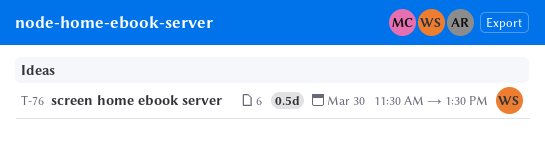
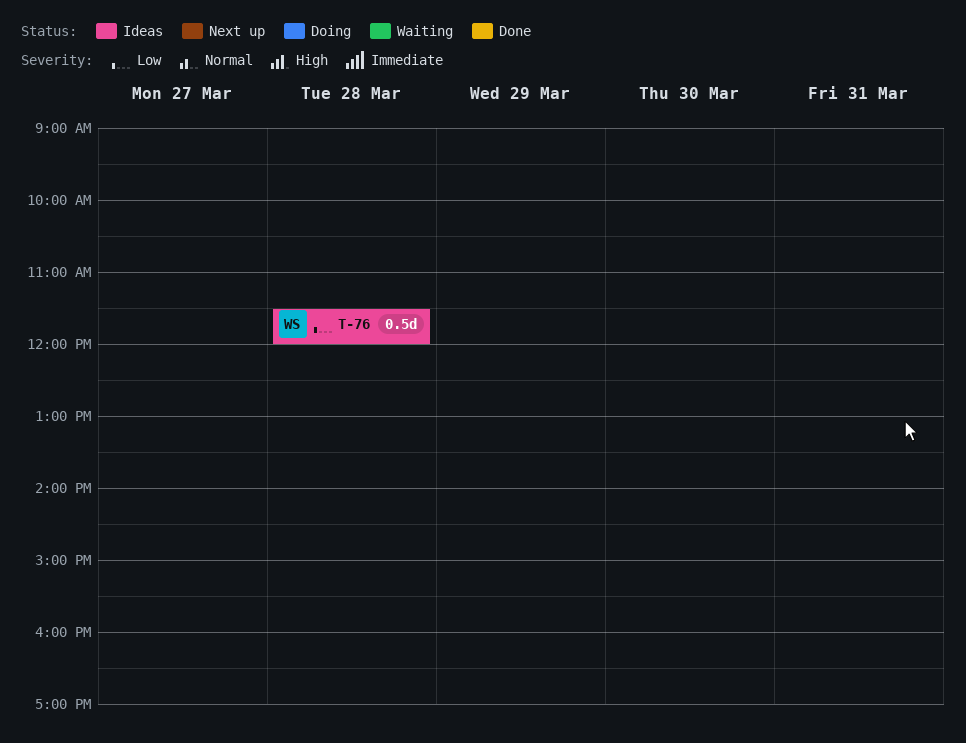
T-76, day: Mar 30 -> Mar 28
T-76, ends: 13:30 -> 12:00

